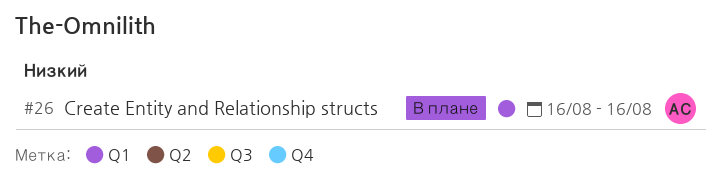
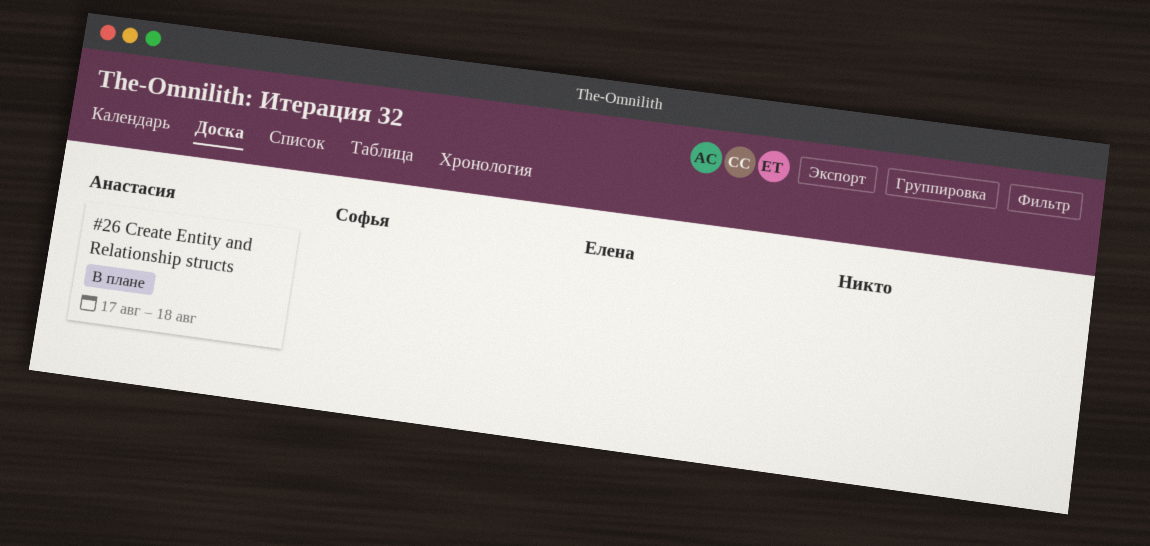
#26, start: Aug 16 -> Aug 17
#26, due: Aug 16 -> Aug 18

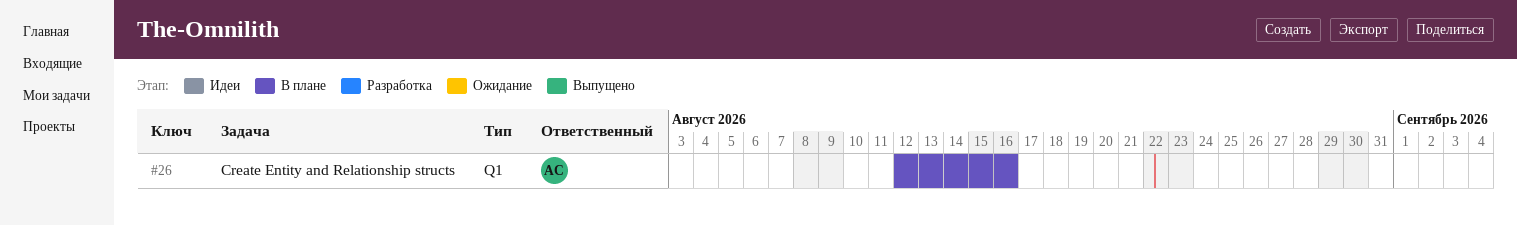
#26, start: Aug 17 -> Aug 12
#26, due: Aug 18 -> Aug 16

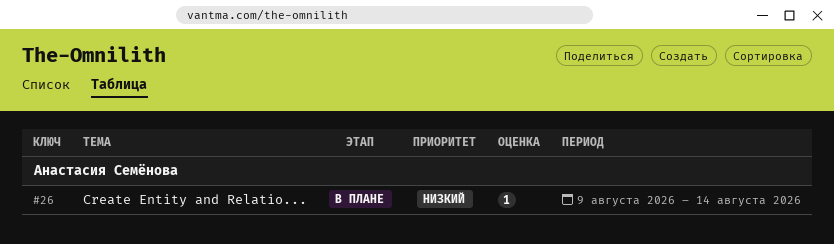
#26, start: Aug 12 -> Aug 9
#26, due: Aug 16 -> Aug 14

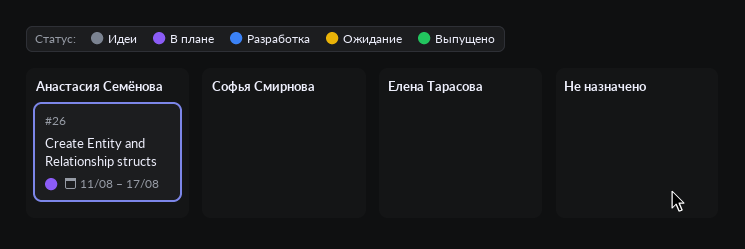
#26, start: Aug 9 -> Aug 11
#26, due: Aug 14 -> Aug 17

